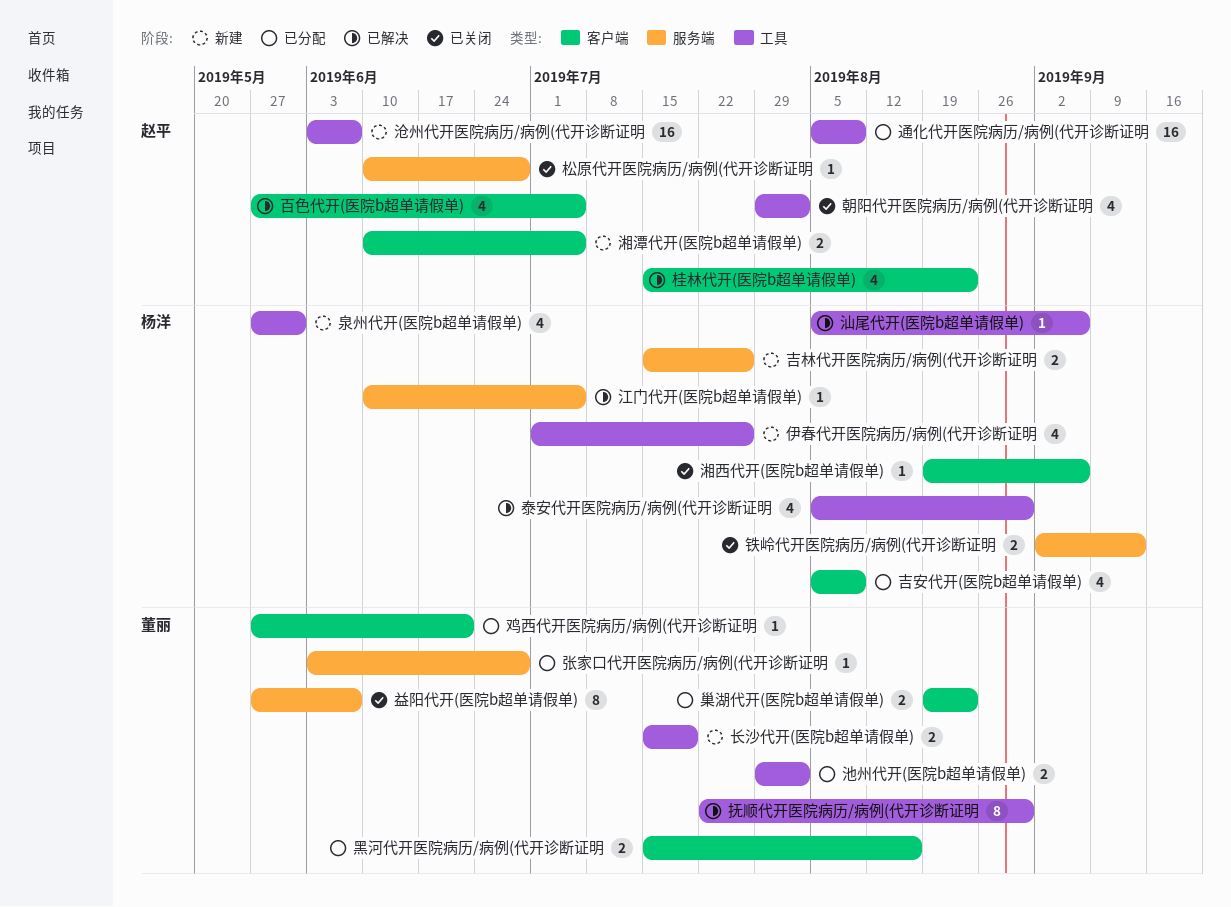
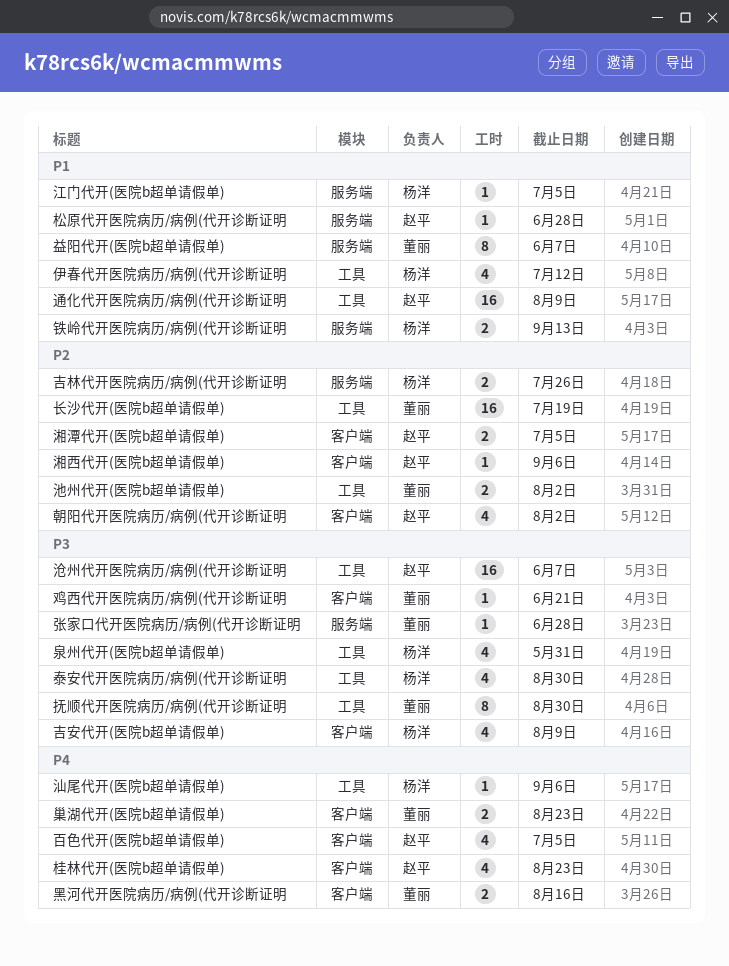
伊春代开医院病历/病例(代开诊断证明, due: Jul 26 -> Jul 12
朝阳代开医院病历/病例(代开诊断证明, label: 工具 -> 客户端
湘西代开(医院b超单请假单), owner: 杨洋 -> 赵平
长沙代开(医院b超单请假单), estimate: 2 -> 16

